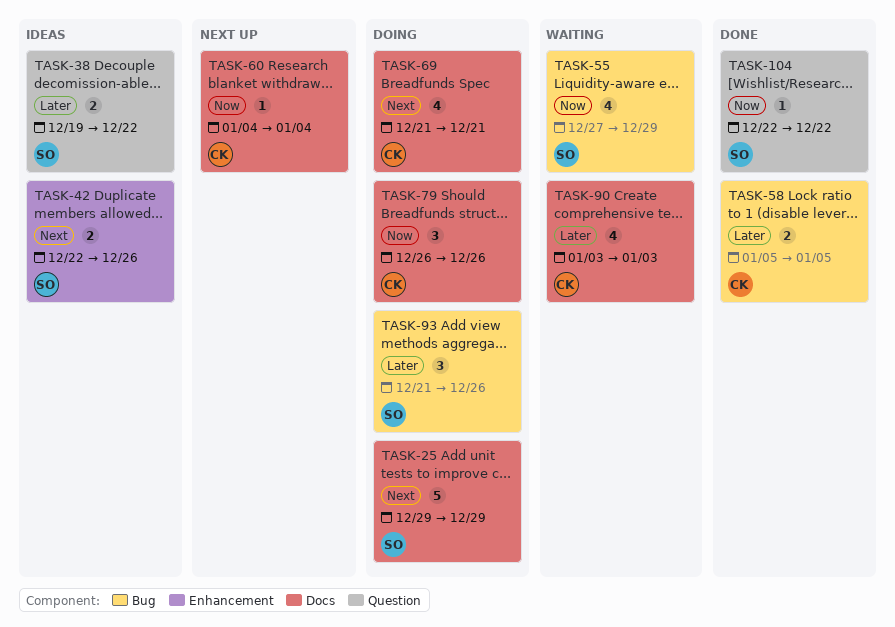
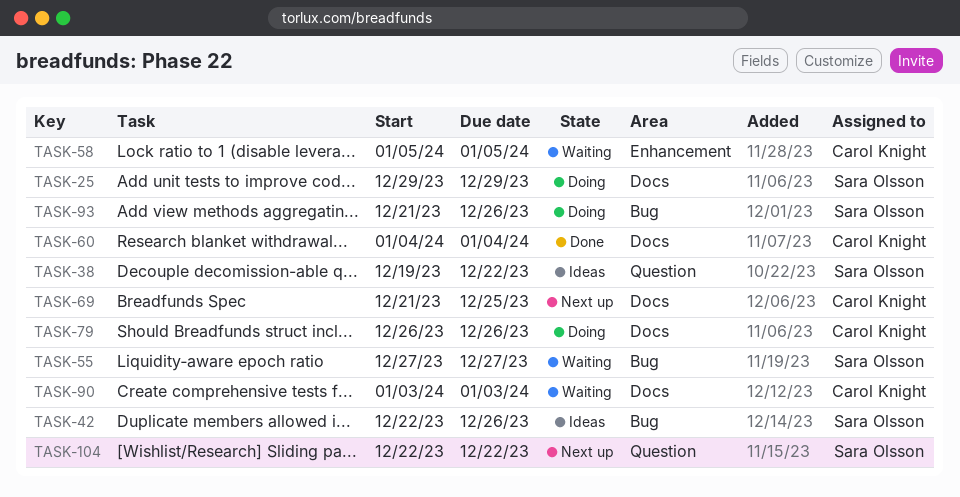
TASK-42, label: Enhancement -> Bug
TASK-55, due: Dec 29 -> Dec 27
TASK-58, status: Done -> Waiting
TASK-58, label: Bug -> Enhancement
TASK-60, status: Next up -> Done
TASK-69, status: Doing -> Next up
TASK-69, due: Dec 21 -> Dec 25
TASK-104, status: Done -> Next up

